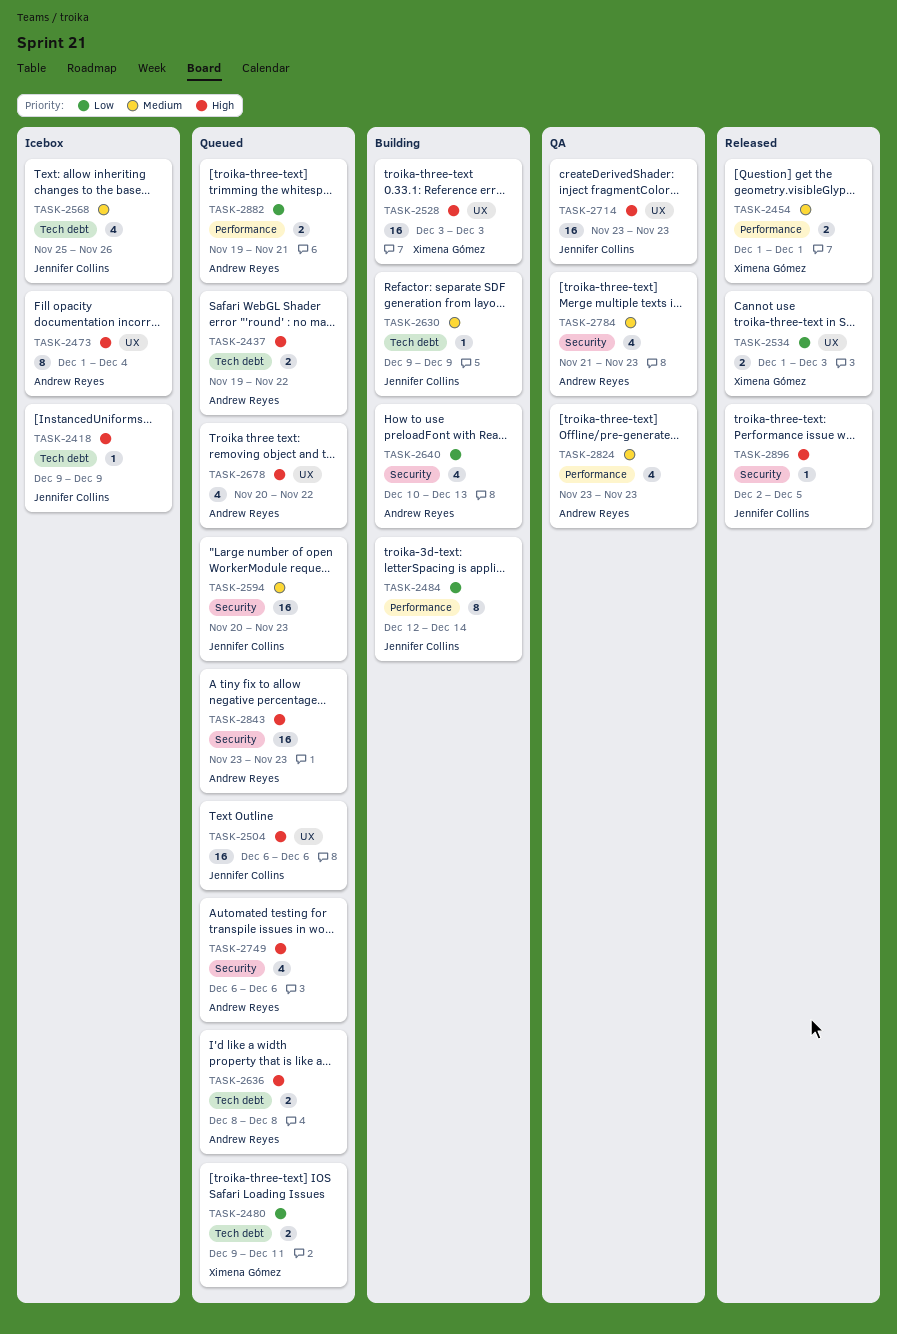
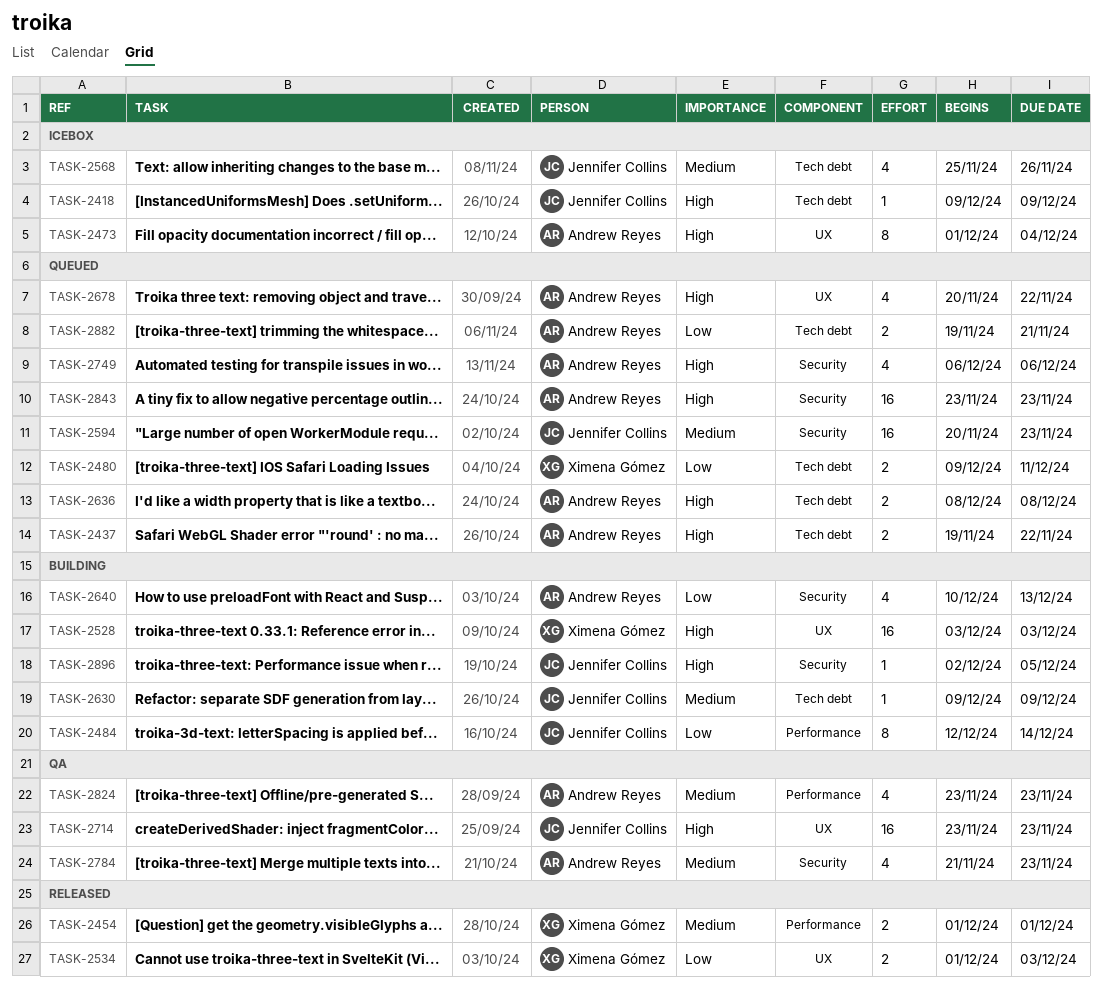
TASK-2504: present -> none
TASK-2882, label: Performance -> Tech debt
TASK-2896, status: Released -> Building

